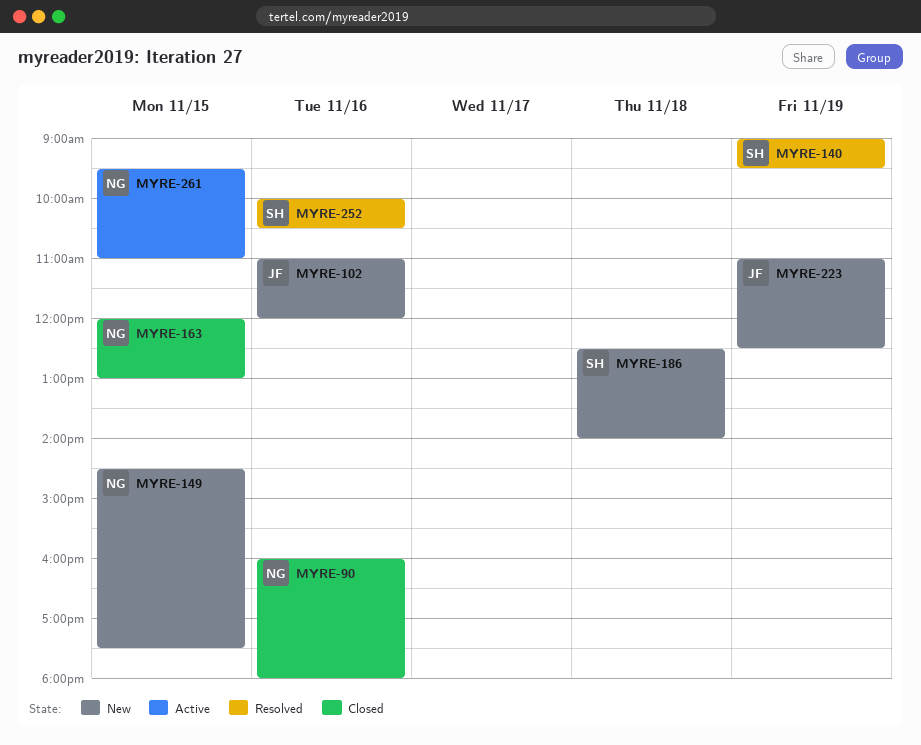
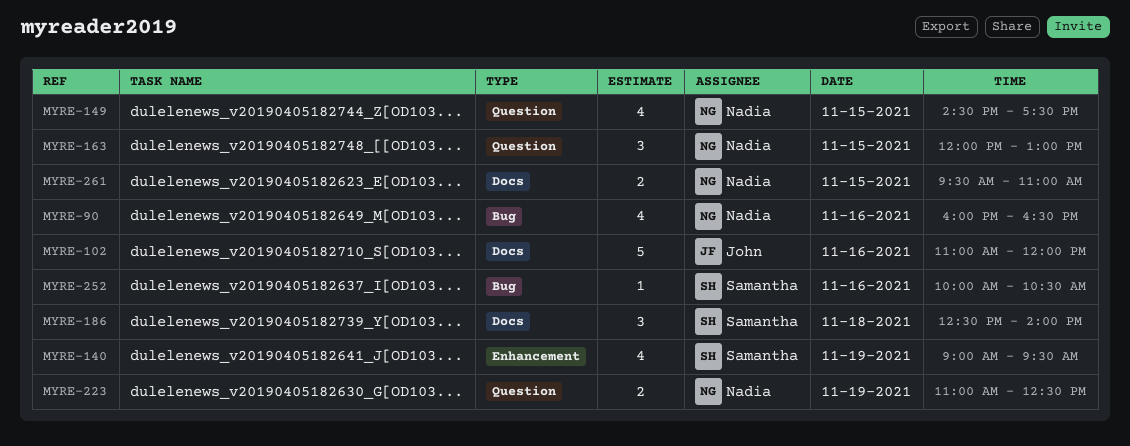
MYRE-90, ends: 18:00 -> 16:30
MYRE-223, owner: John -> Nadia

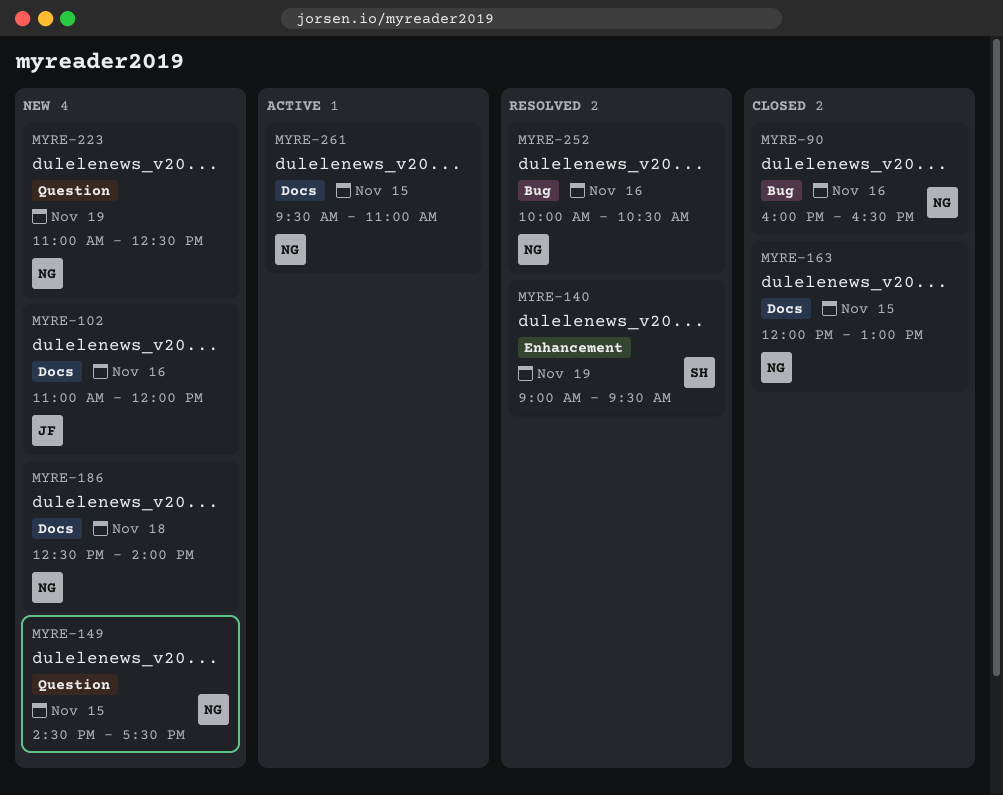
MYRE-163, label: Question -> Docs
MYRE-186, owner: Samantha -> Nadia
MYRE-252, owner: Samantha -> Nadia

